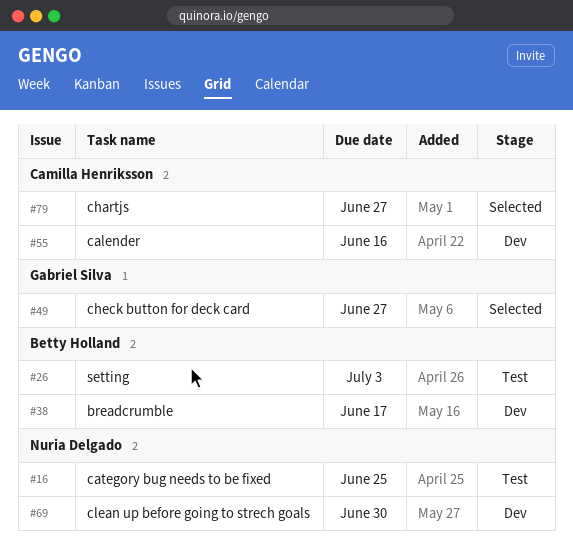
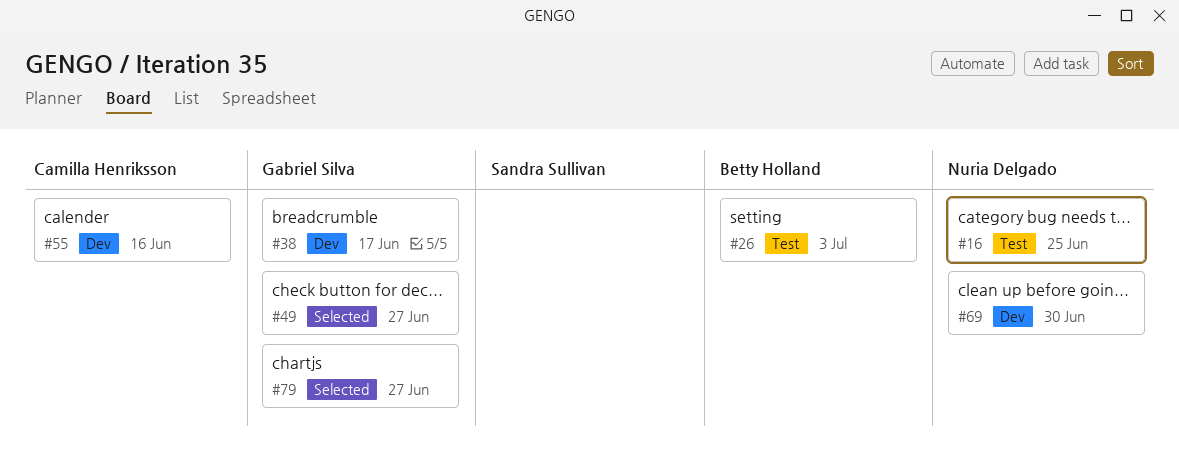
#38, owner: Betty Holland -> Gabriel Silva
#79, owner: Camilla Henriksson -> Gabriel Silva

